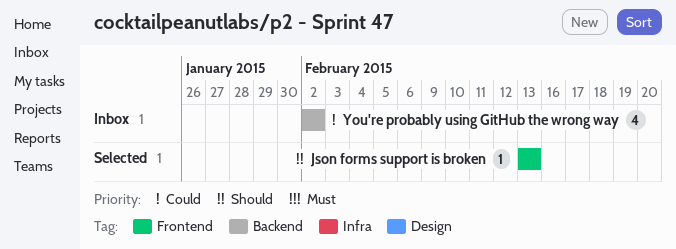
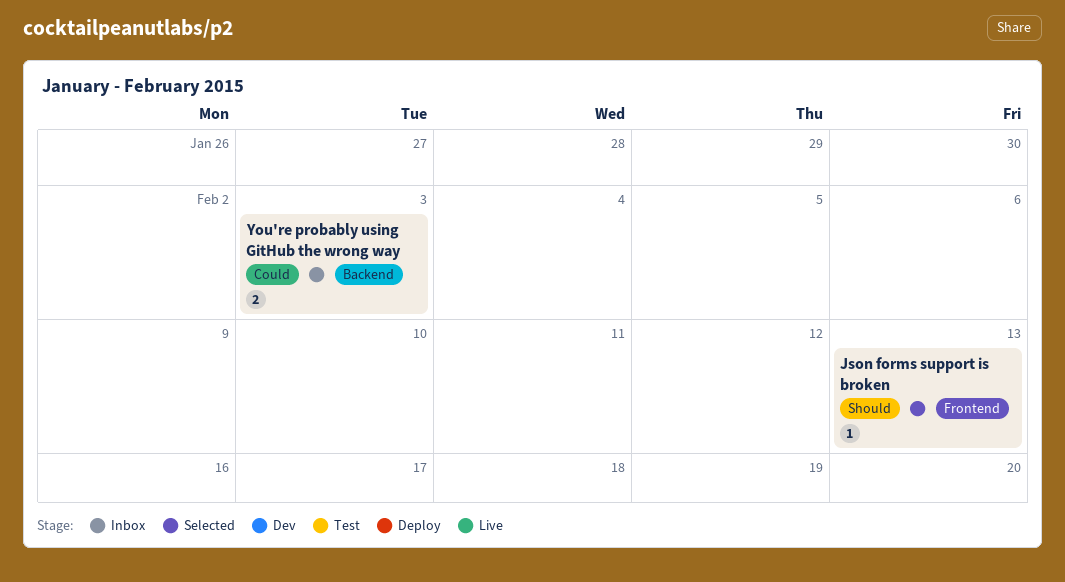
You're probably using GitHub the wrong way, estimate: 4 -> 2
You're probably using GitHub the wrong way, due: Feb 2 -> Feb 3

